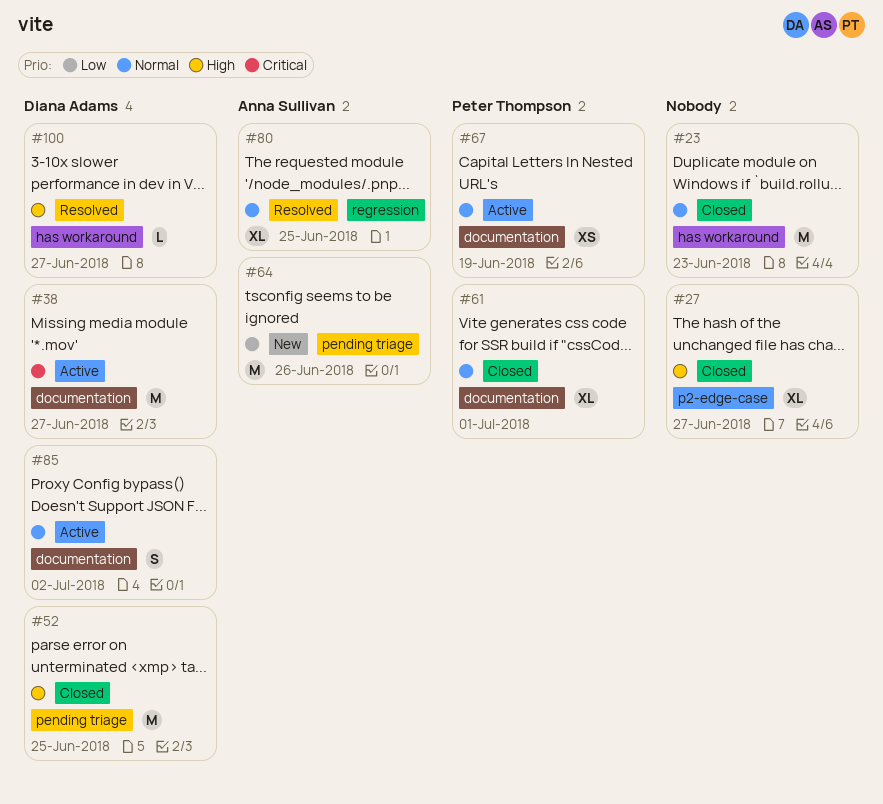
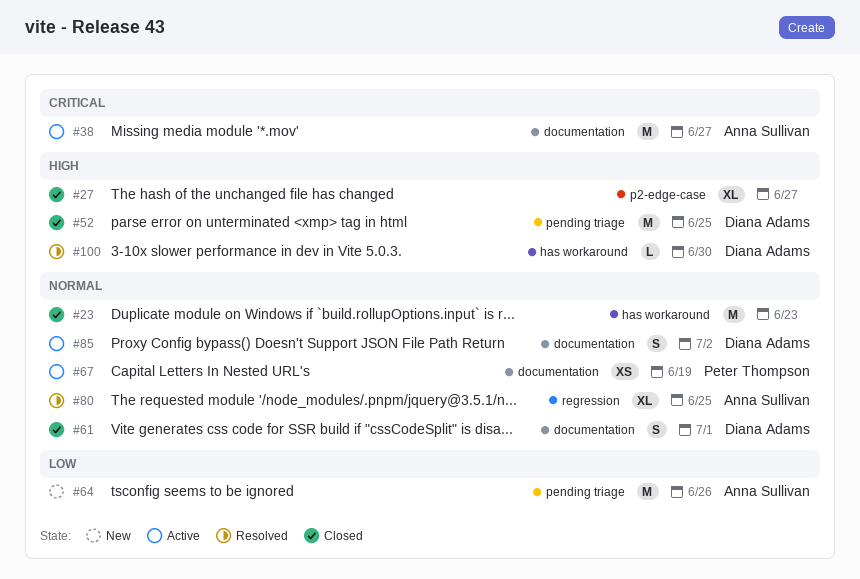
#38, owner: Diana Adams -> Anna Sullivan
#61, owner: Peter Thompson -> Diana Adams
#61, estimate: XL -> S
#100, due: Jun 27 -> Jun 30

